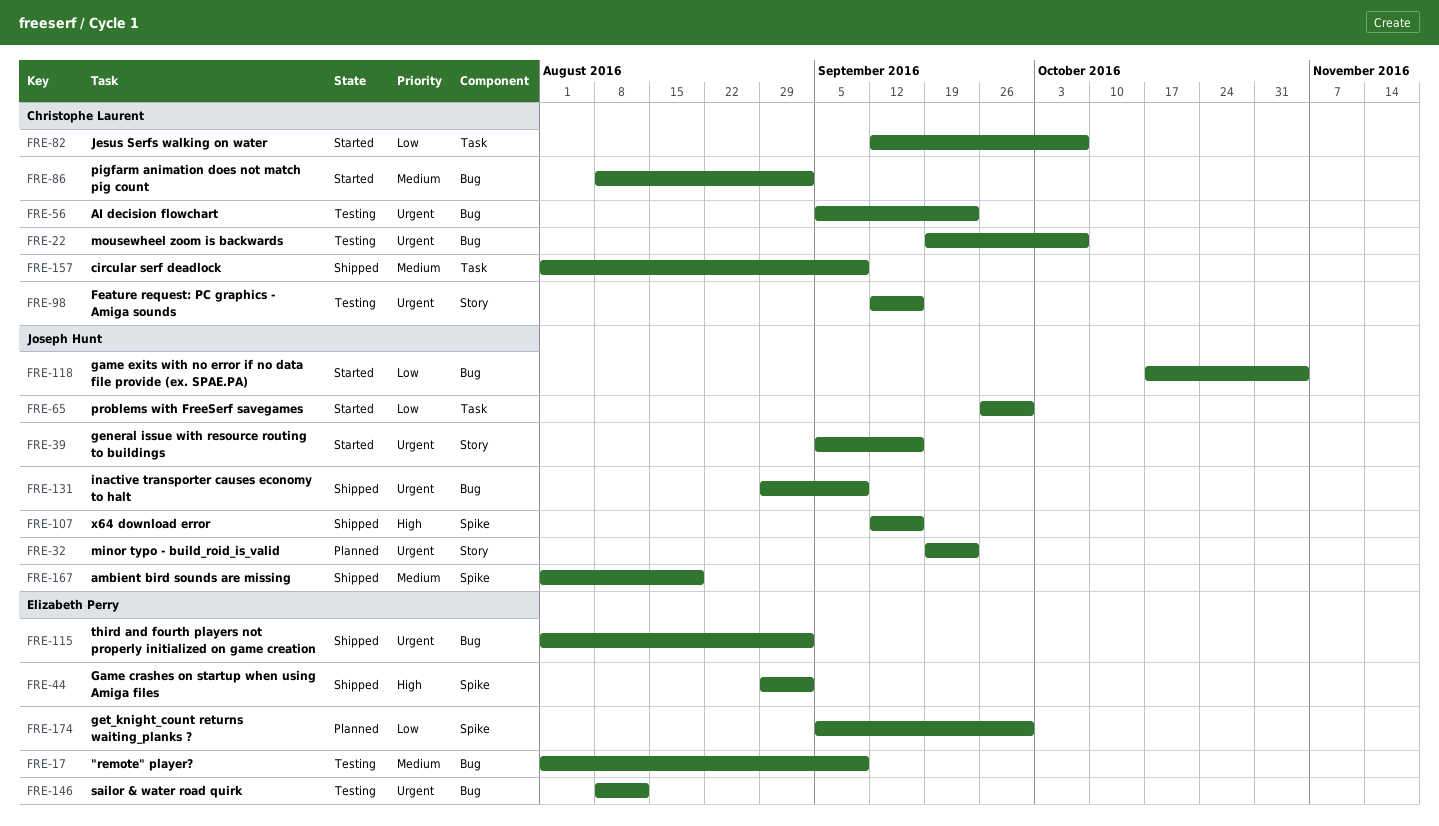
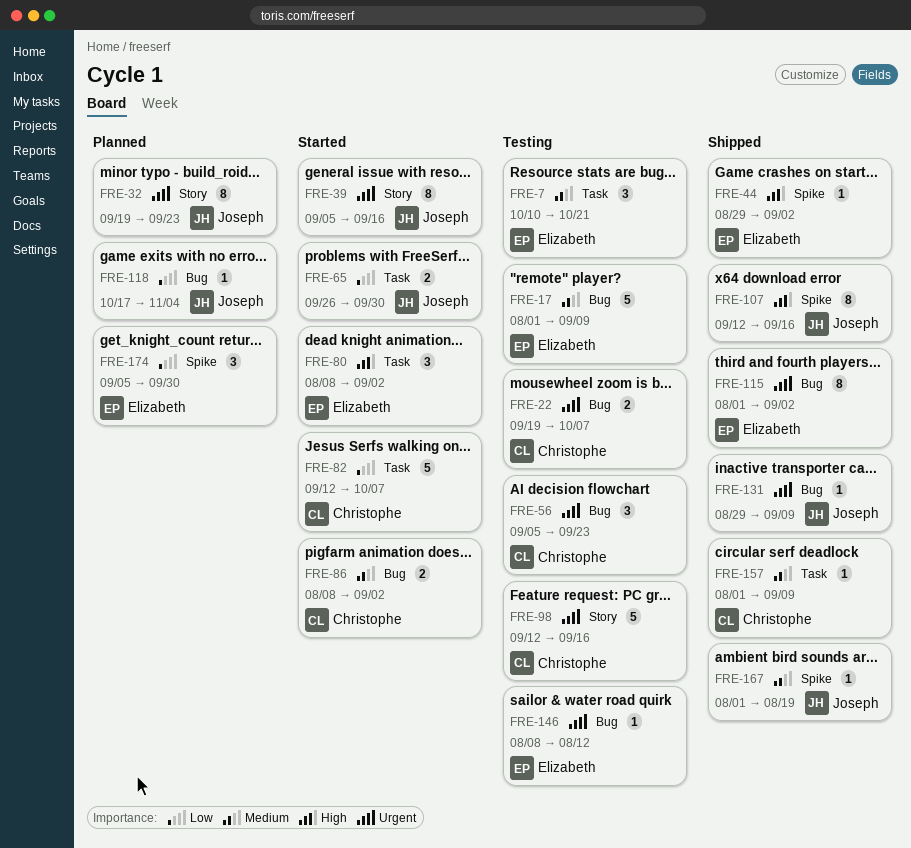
FRE-7: none -> present
FRE-80: none -> present
FRE-118, status: Started -> Planned

